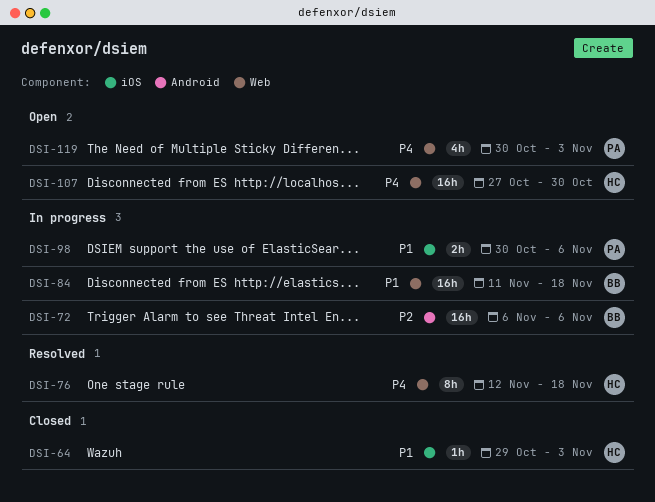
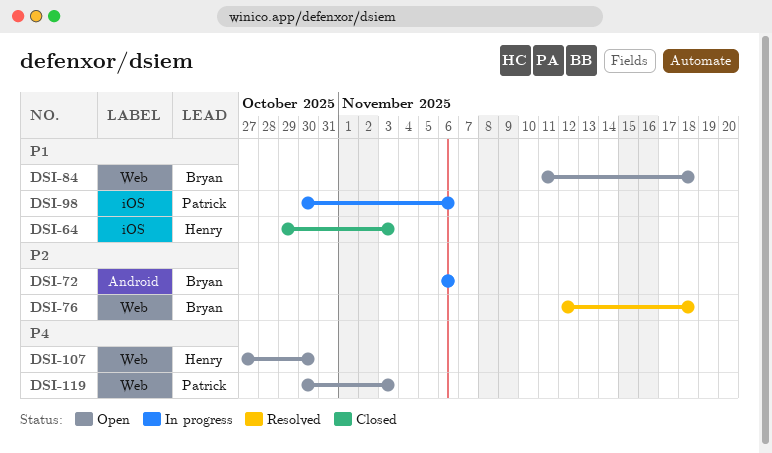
DSI-76, owner: Henry -> Bryan
DSI-76, priority: P4 -> P2
DSI-84, status: In progress -> Open

